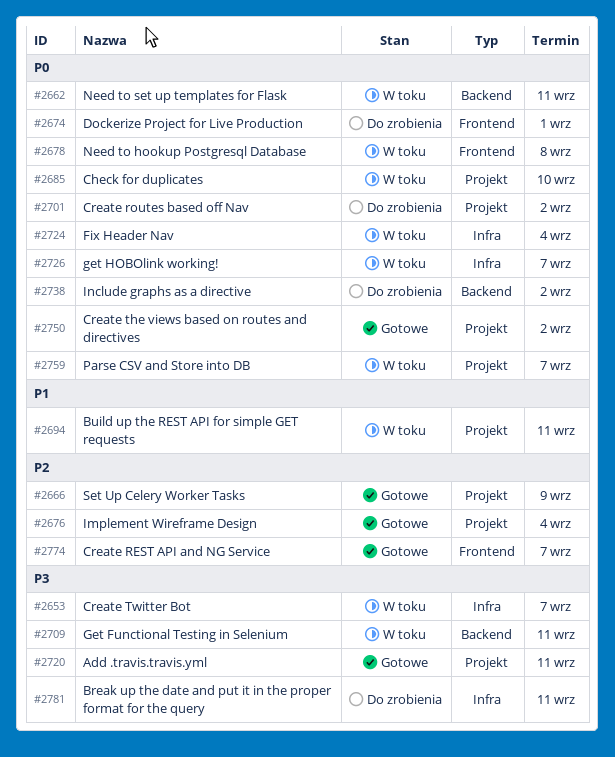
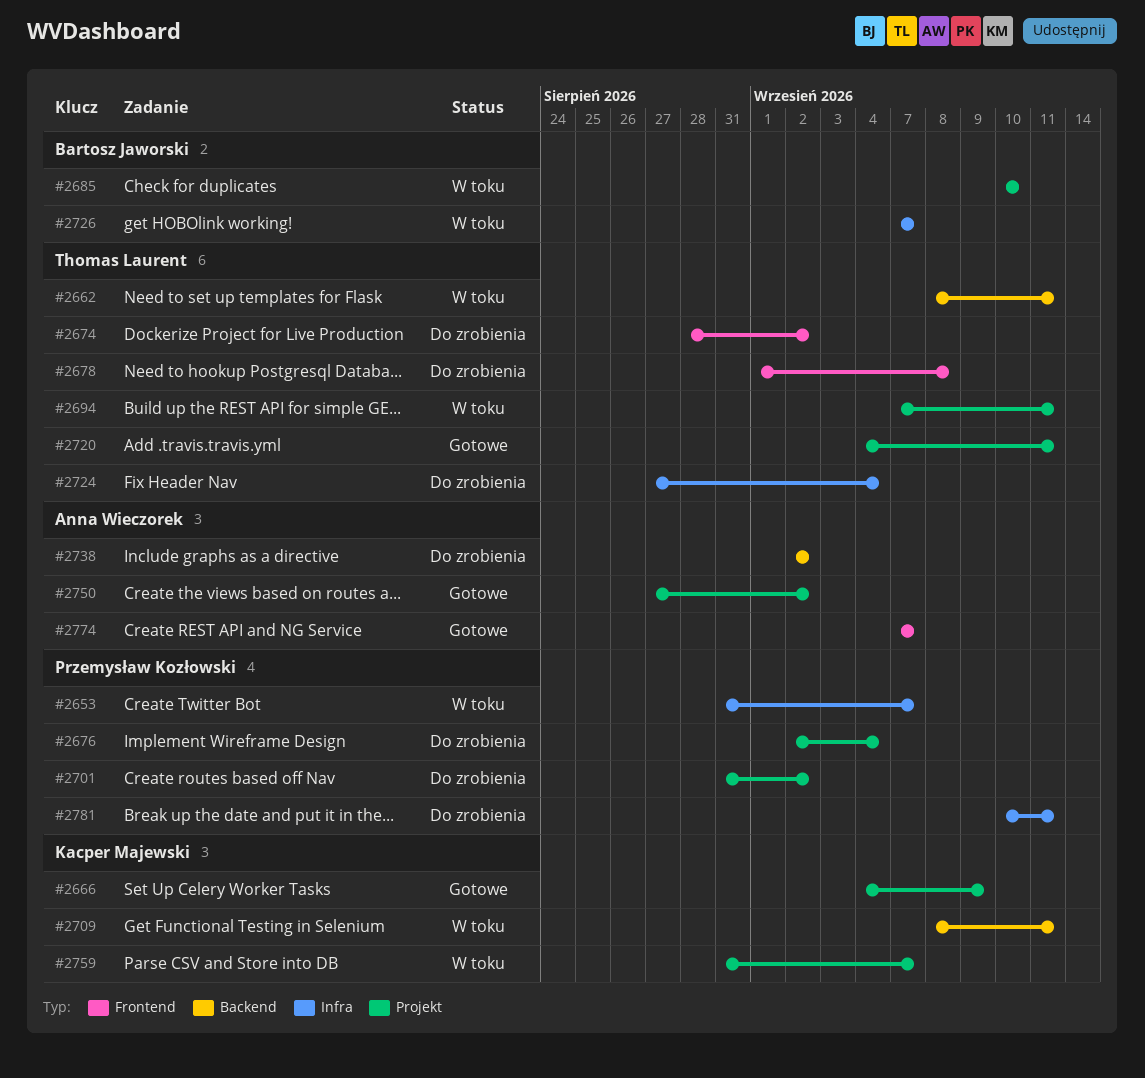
#2674, due: Sep 1 -> Sep 2
#2676, status: Gotowe -> Do zrobienia
#2678, status: W toku -> Do zrobienia
#2724, status: W toku -> Do zrobienia

